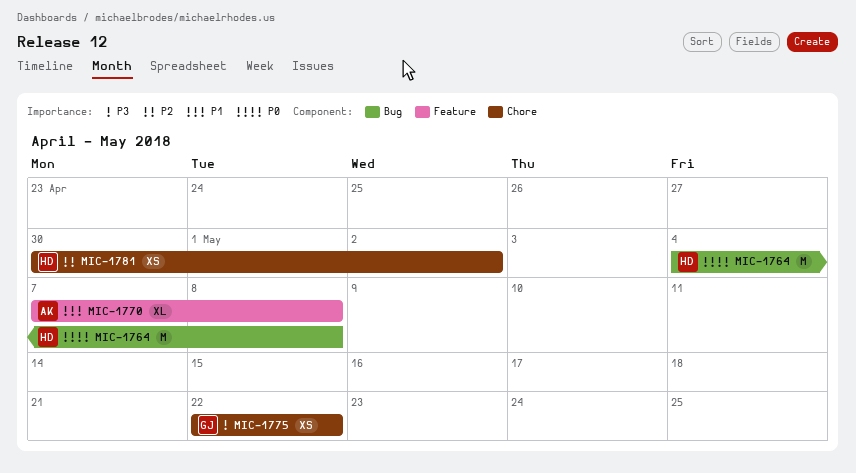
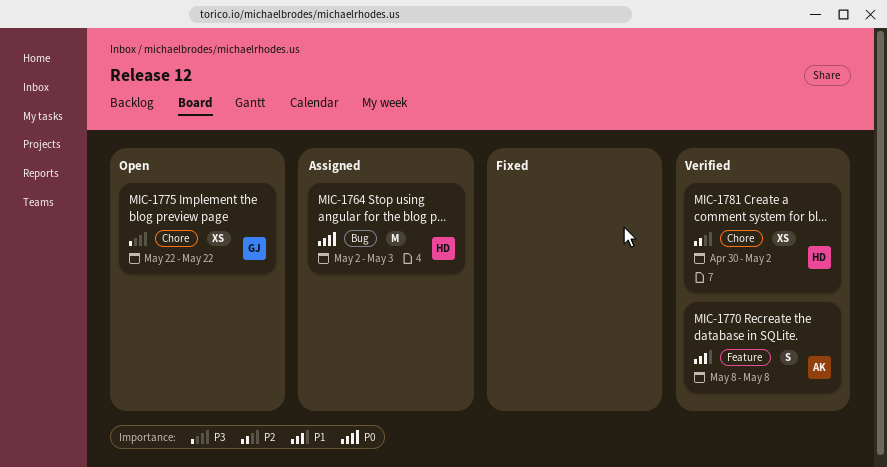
MIC-1764, start: May 4 -> May 2
MIC-1764, due: May 8 -> May 3
MIC-1770, estimate: XL -> S
MIC-1770, start: May 7 -> May 8

